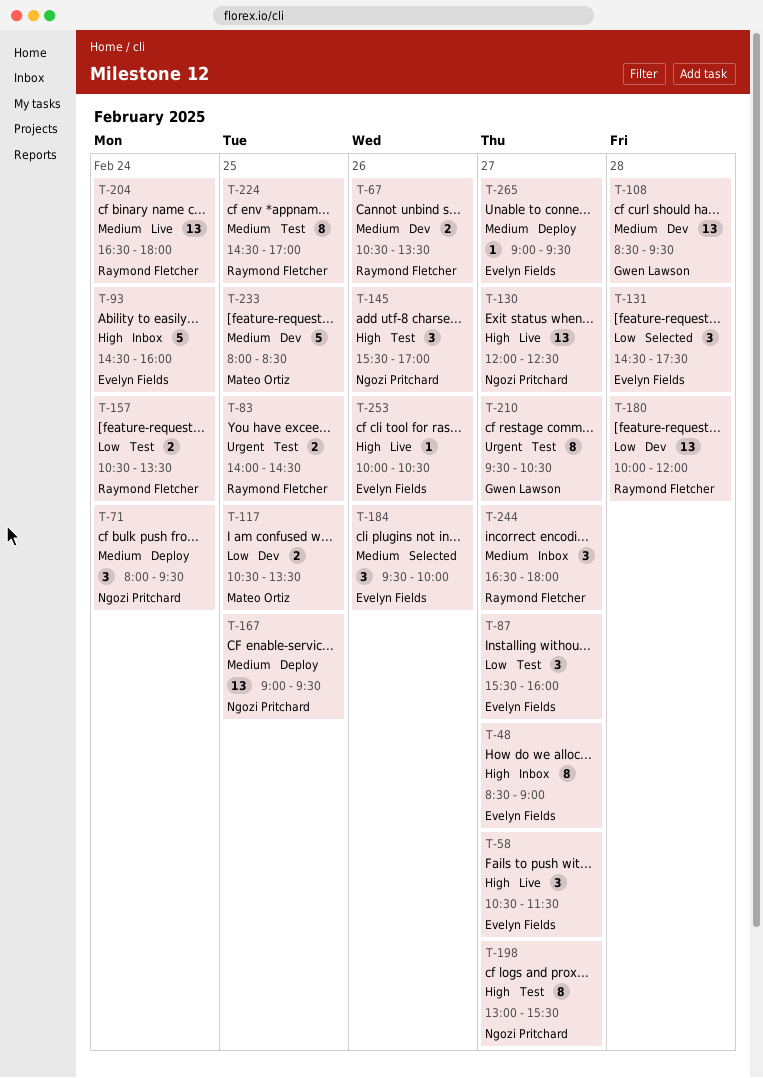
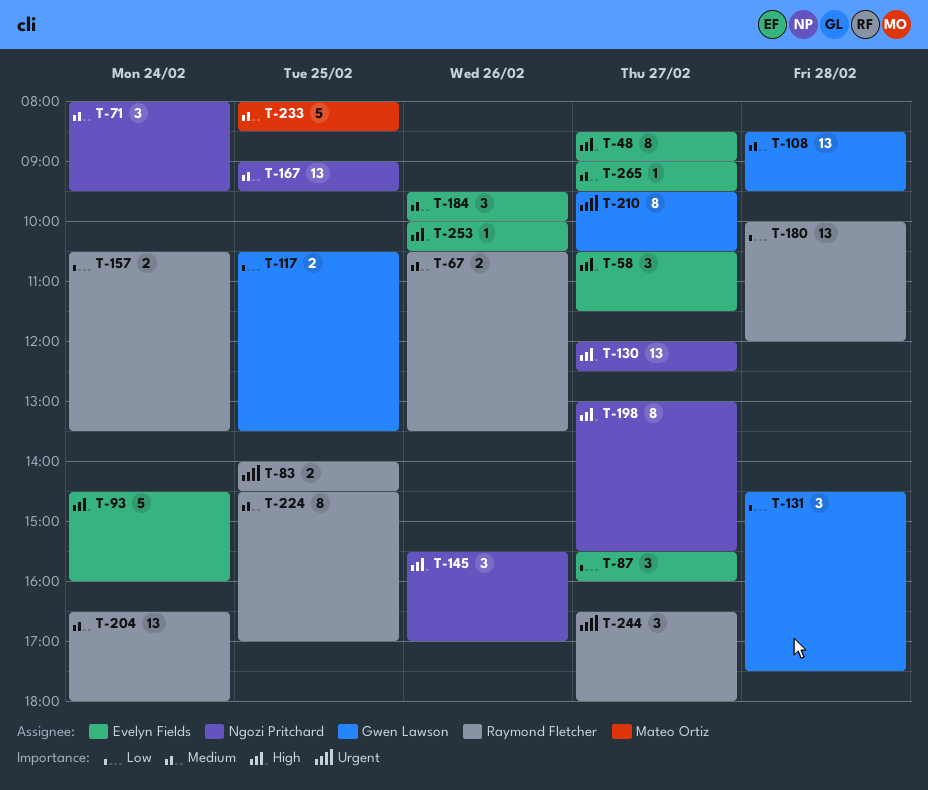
T-117, owner: Mateo Ortiz -> Gwen Lawson
T-131, owner: Evelyn Fields -> Gwen Lawson
T-244, priority: Medium -> Urgent

